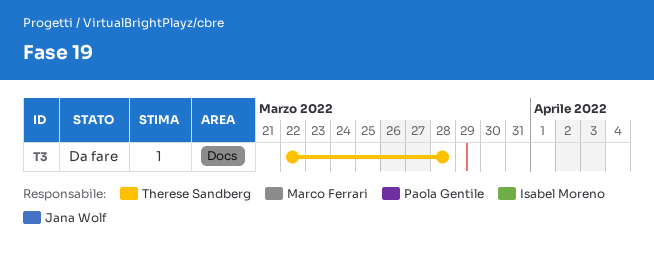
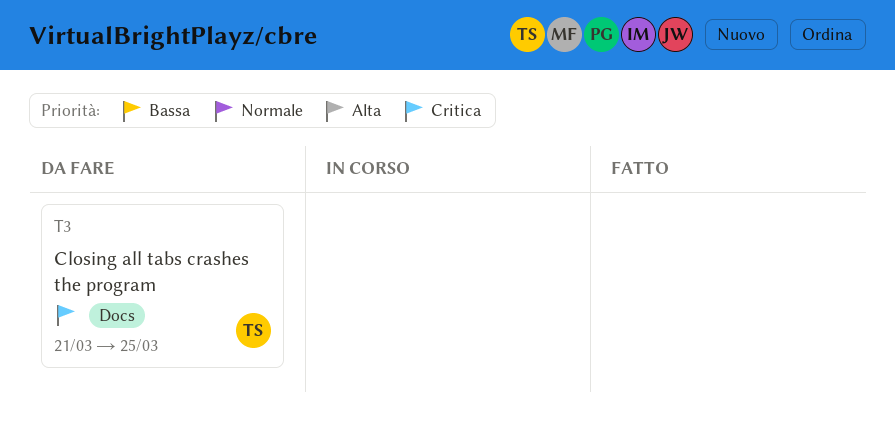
T3, start: Mar 22 -> Mar 21
T3, due: Mar 28 -> Mar 25

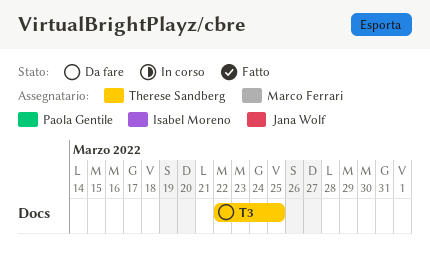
T3, start: Mar 21 -> Mar 22

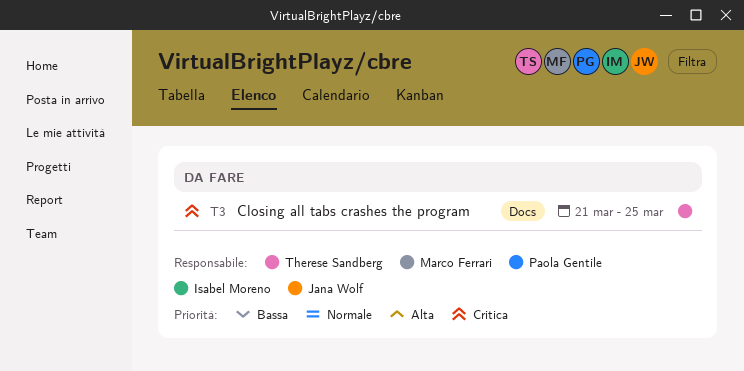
T3, start: Mar 22 -> Mar 21

